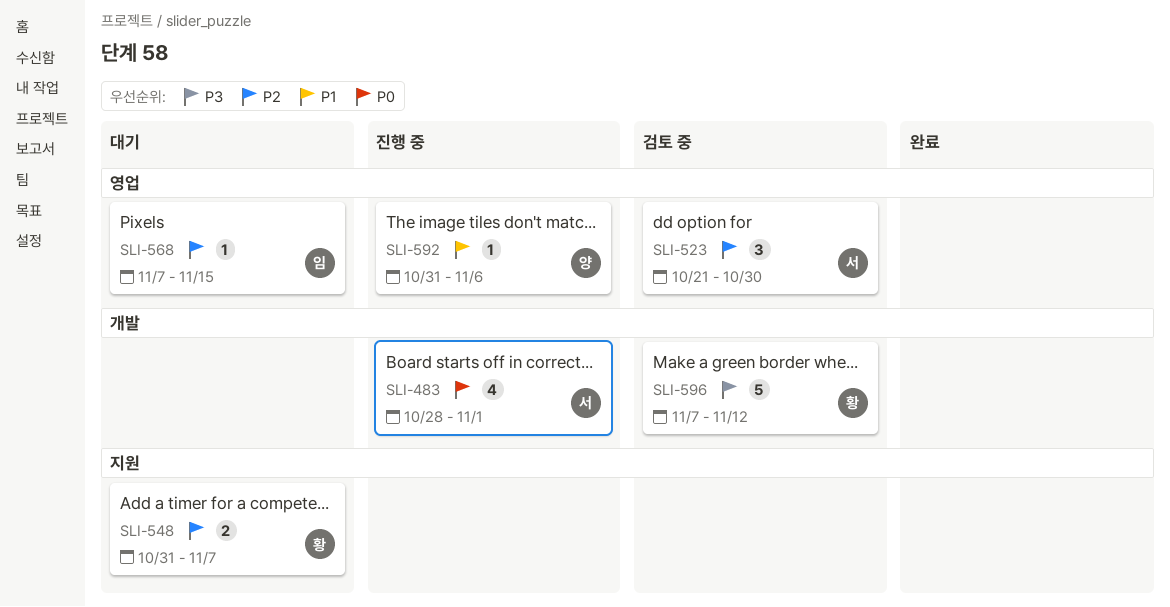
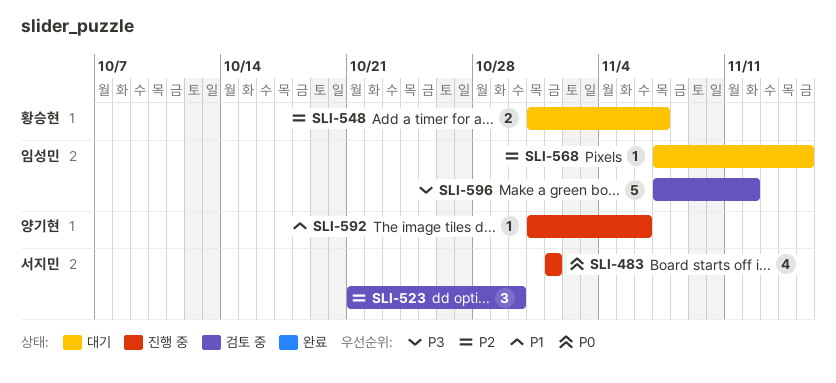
SLI-483, start: Oct 28 -> Nov 1
SLI-596, owner: 황승현 -> 임성민

